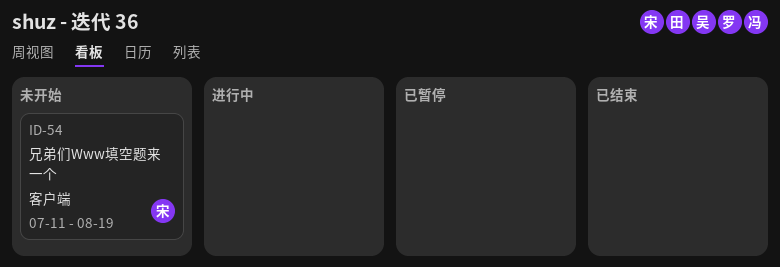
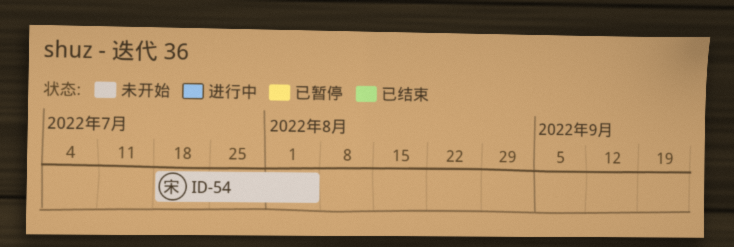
ID-54, start: Jul 11 -> Jul 18
ID-54, due: Aug 19 -> Aug 5

